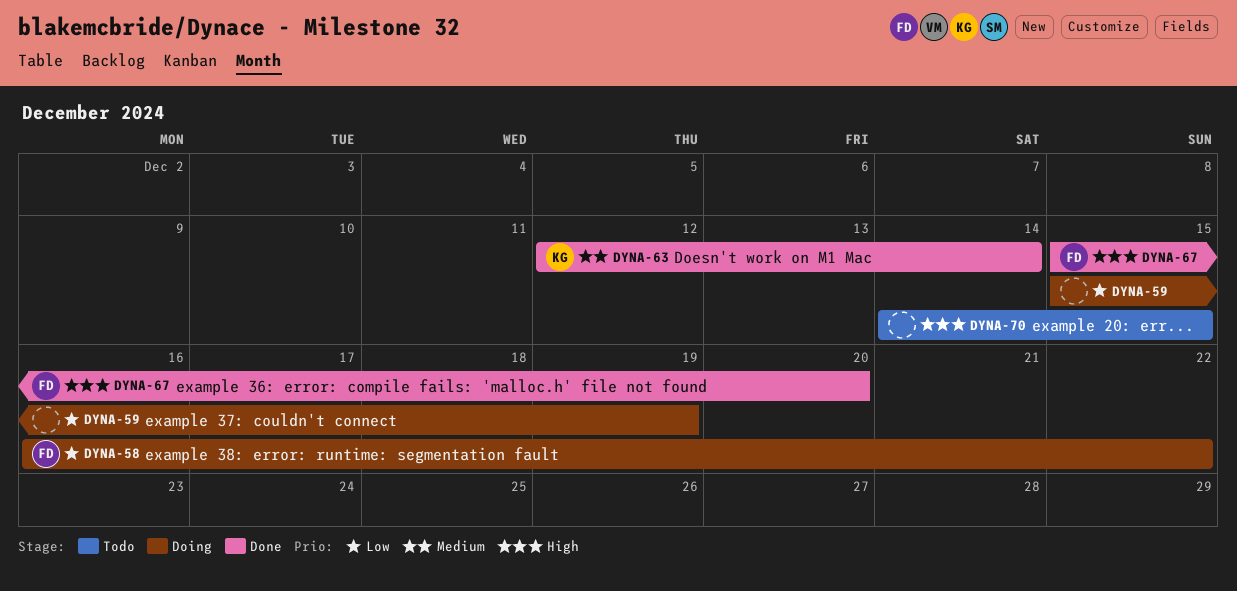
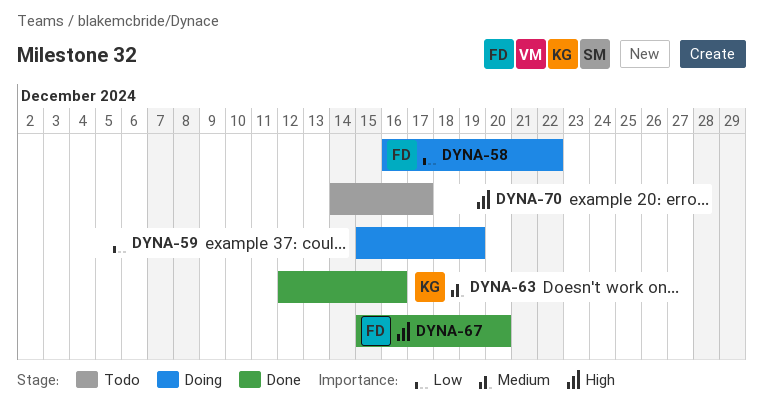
DYNA-63, due: Dec 14 -> Dec 16
DYNA-70, due: Dec 15 -> Dec 17

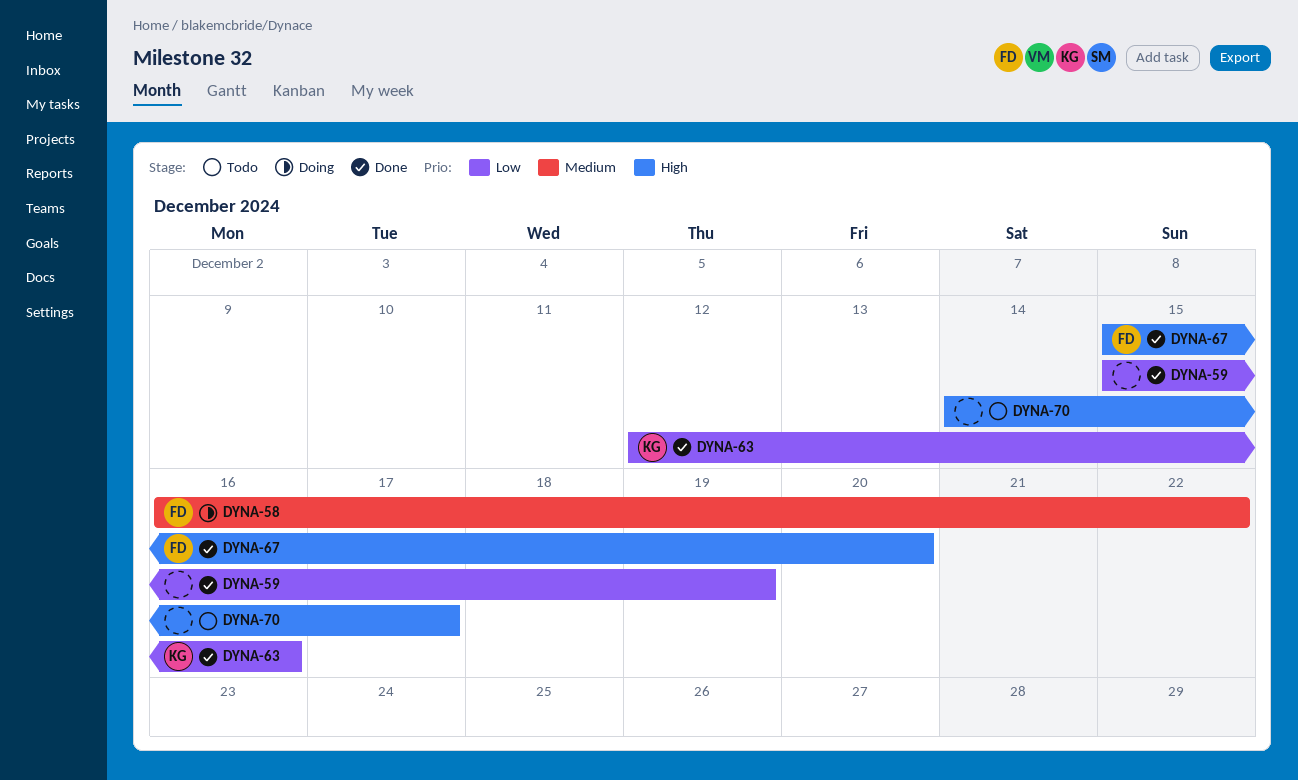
DYNA-58, priority: Low -> Medium
DYNA-59, status: Doing -> Done
DYNA-63, priority: Medium -> Low

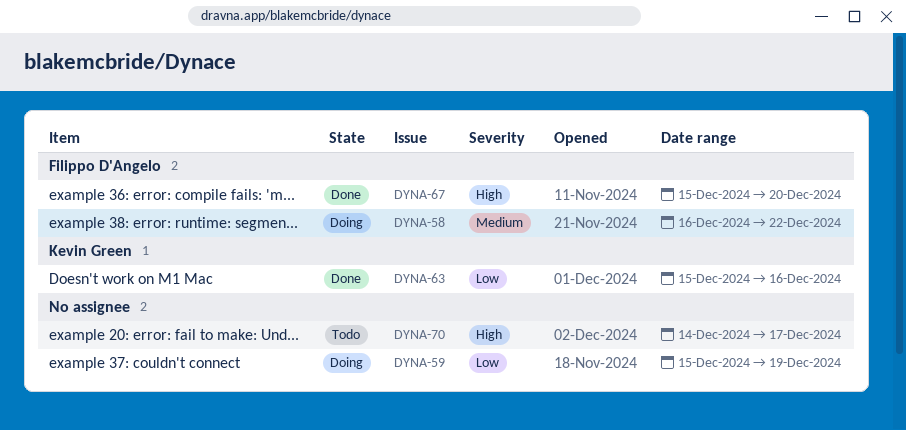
DYNA-59, status: Done -> Doing
DYNA-63, start: Dec 12 -> Dec 15

